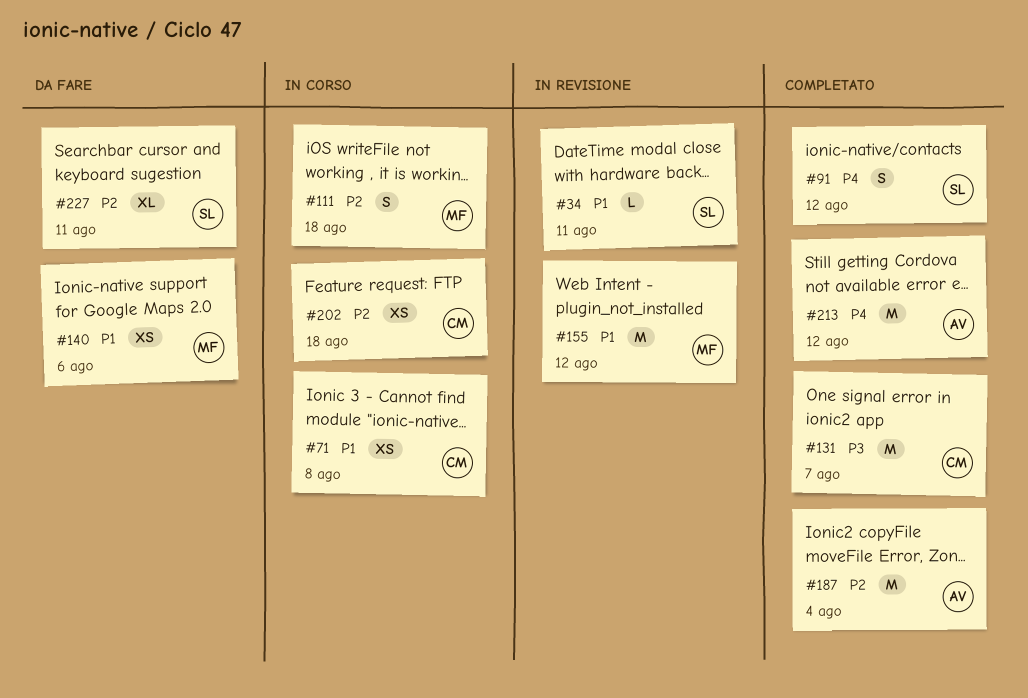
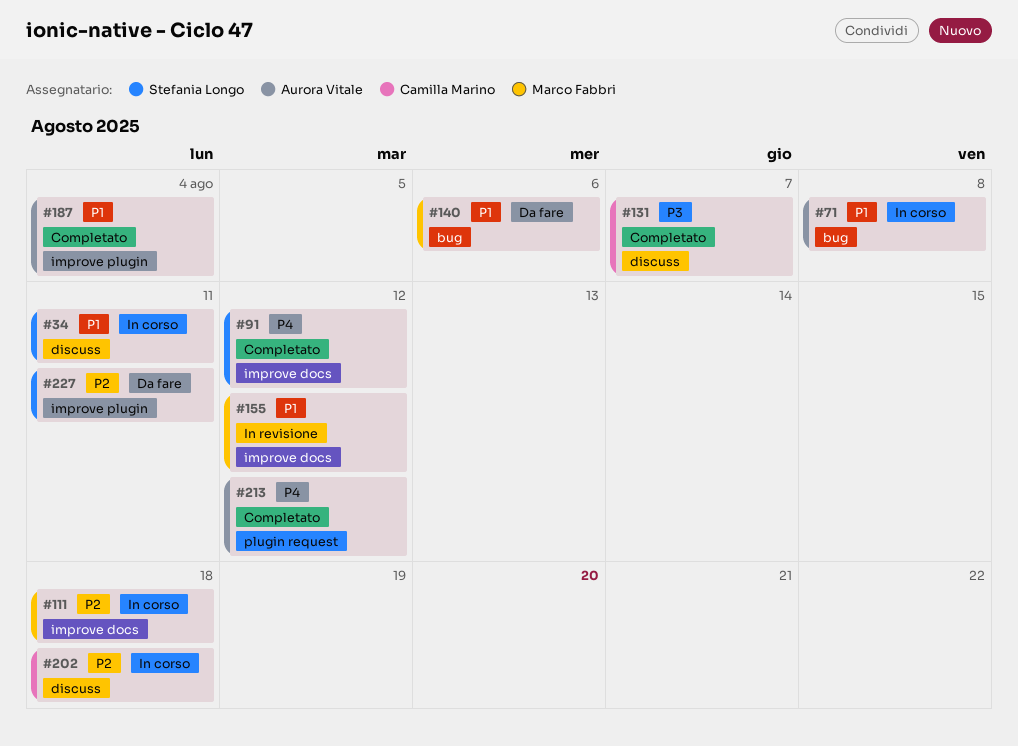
#34, status: In revisione -> In corso
#71, owner: Camilla Marino -> Aurora Vitale
#187, priority: P2 -> P1

